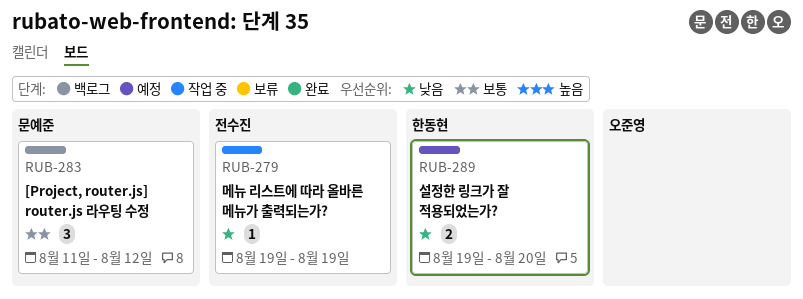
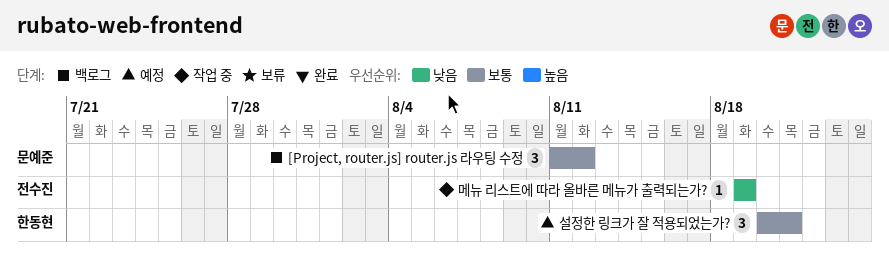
설정한 링크가 잘 적용되었는가?, priority: 낮음 -> 보통
설정한 링크가 잘 적용되었는가?, estimate: 2 -> 3
설정한 링크가 잘 적용되었는가?, start: Aug 19 -> Aug 20
설정한 링크가 잘 적용되었는가?, due: Aug 20 -> Aug 21

